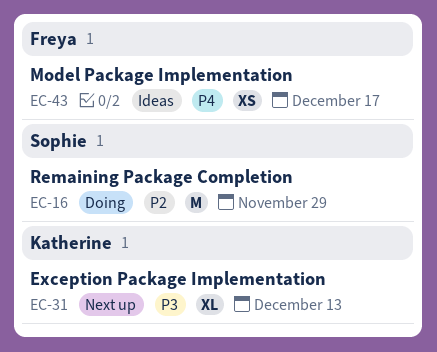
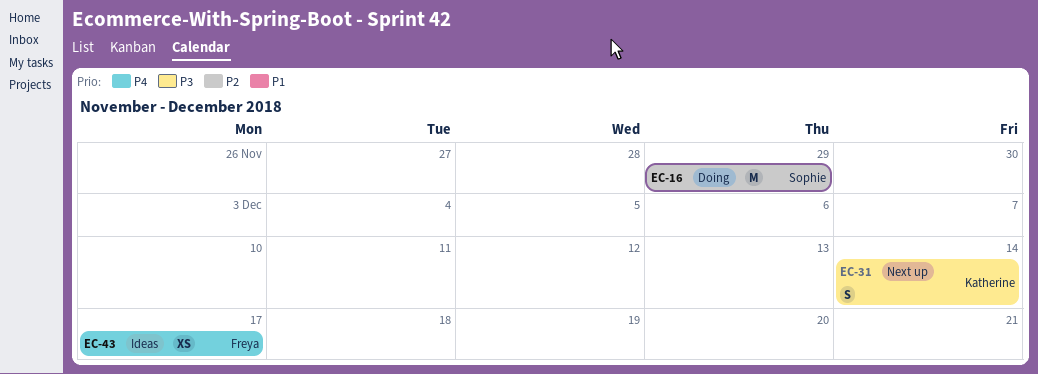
EC-31, estimate: XL -> S
EC-31, due: Dec 13 -> Dec 14

